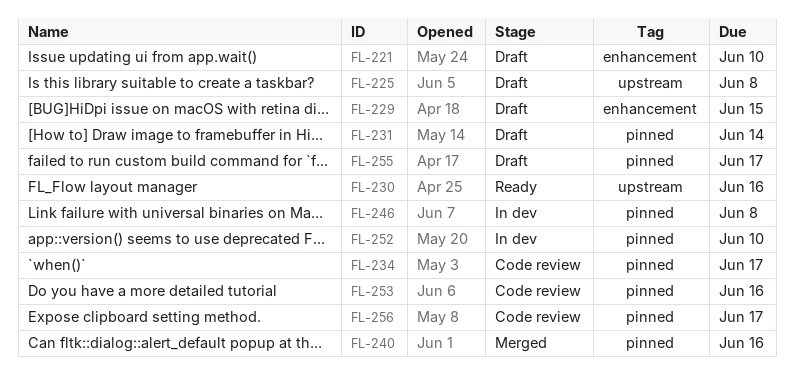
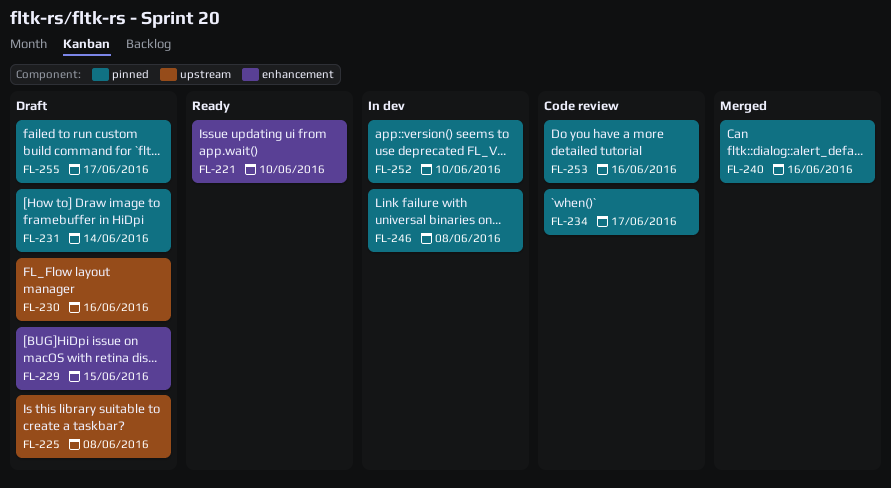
FL-221, status: Draft -> Ready
FL-230, status: Ready -> Draft
FL-256: present -> none

